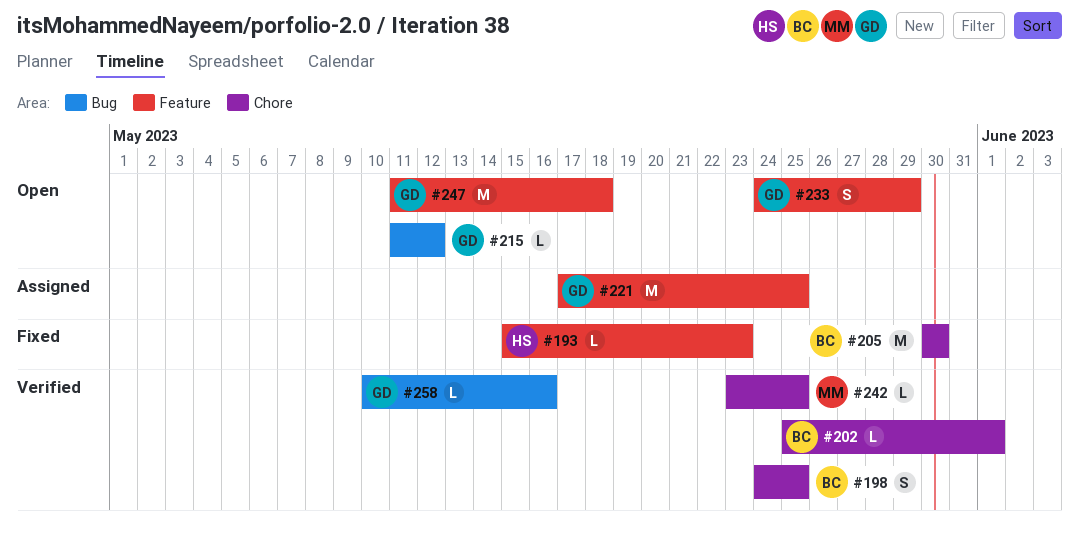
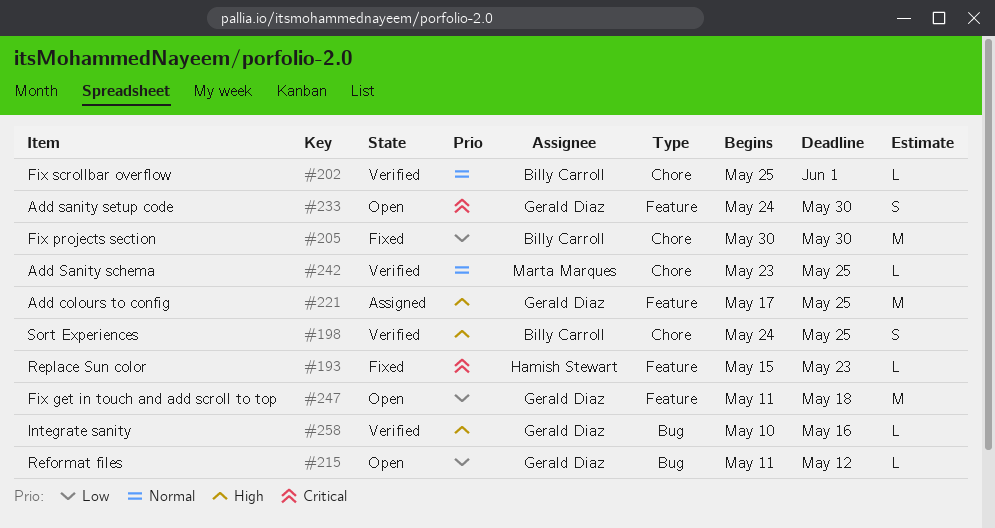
#233, due: May 29 -> May 30

